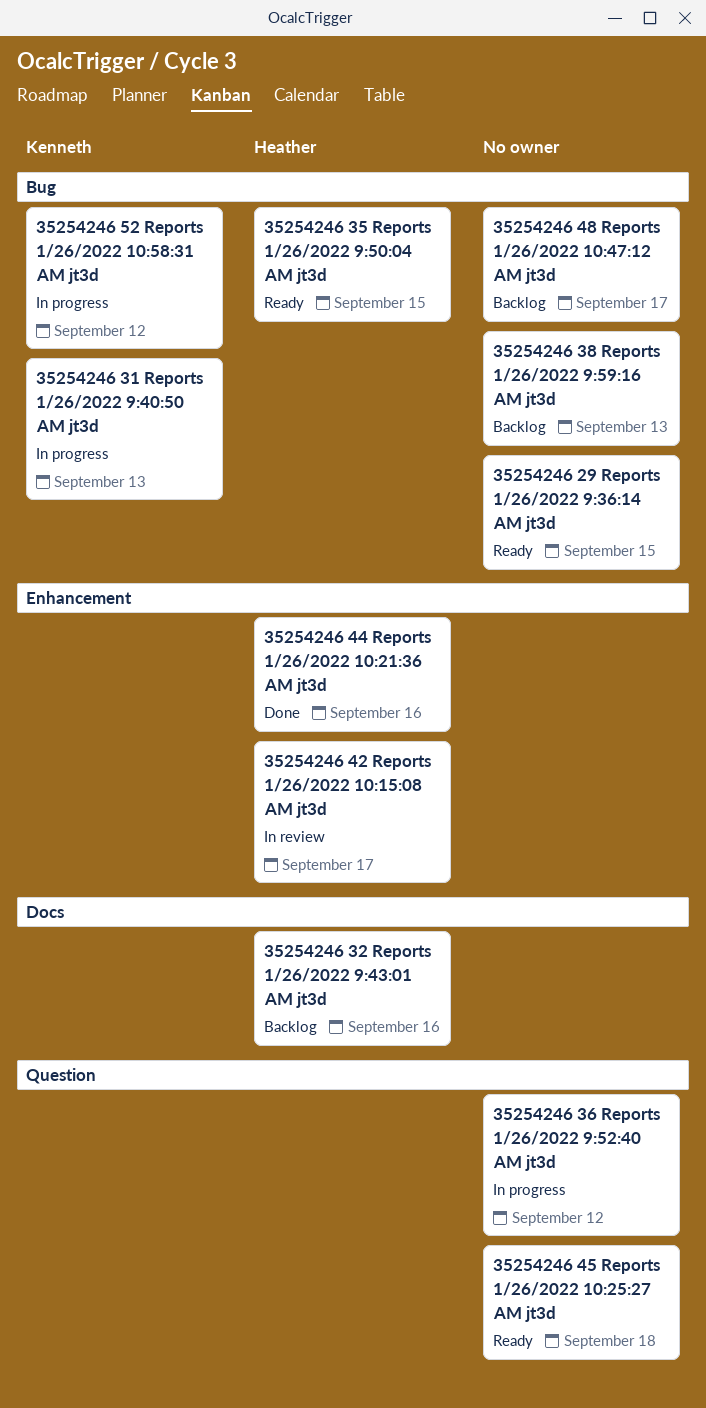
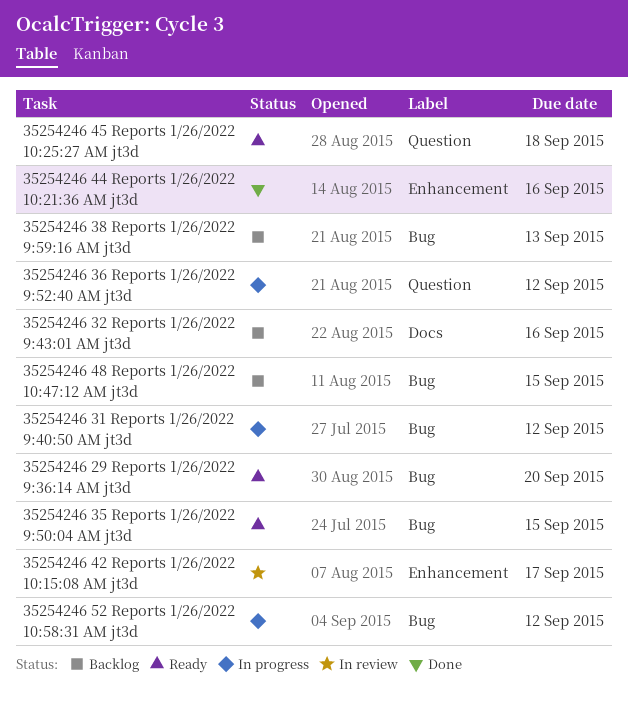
35254246 29 Reports 1/26/2022 9:36:14 AM jt3d, due: Sep 15 -> Sep 20
35254246 31 Reports 1/26/2022 9:40:50 AM jt3d, due: Sep 13 -> Sep 12
35254246 48 Reports 1/26/2022 10:47:12 AM jt3d, due: Sep 17 -> Sep 15

